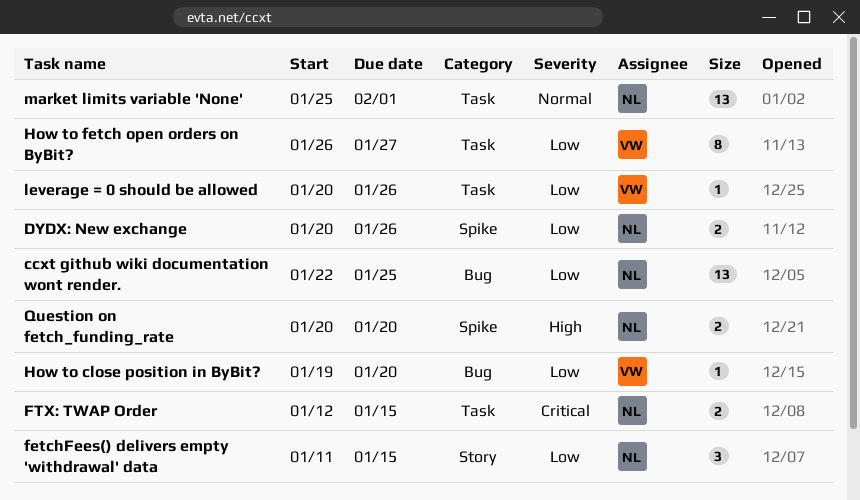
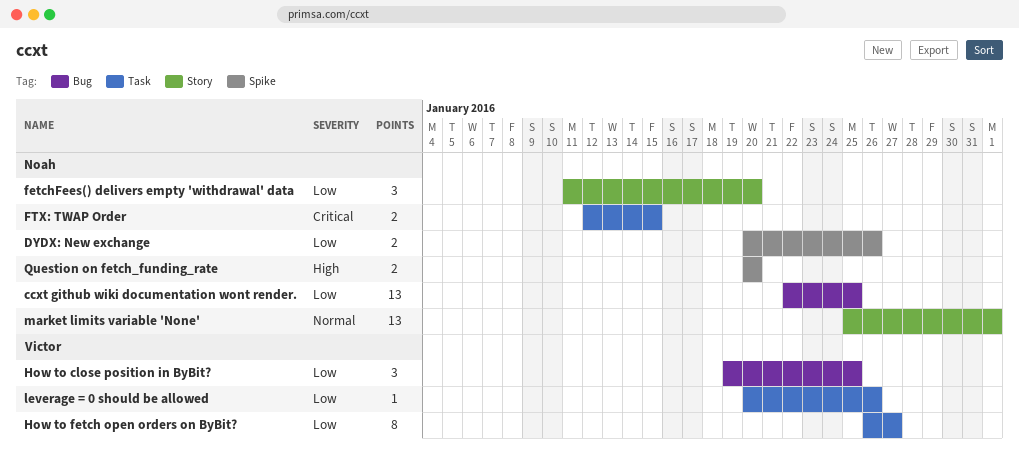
fetchFees() delivers empty 'withdrawal' data, due: Jan 15 -> Jan 20
How to close position in ByBit?, estimate: 1 -> 3
How to close position in ByBit?, due: Jan 20 -> Jan 25
market limits variable 'None', label: Task -> Story

